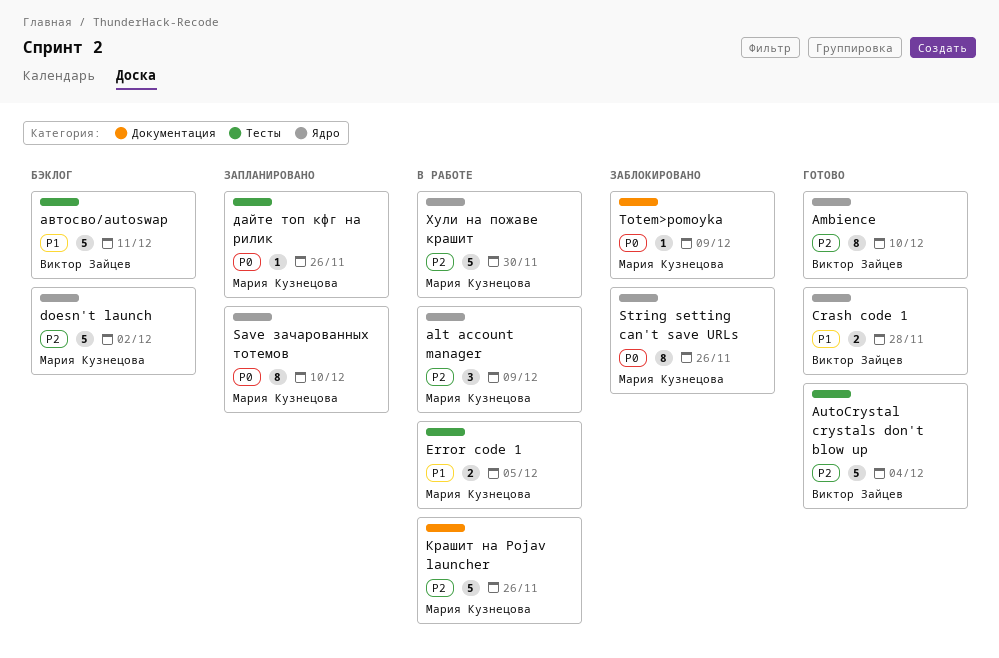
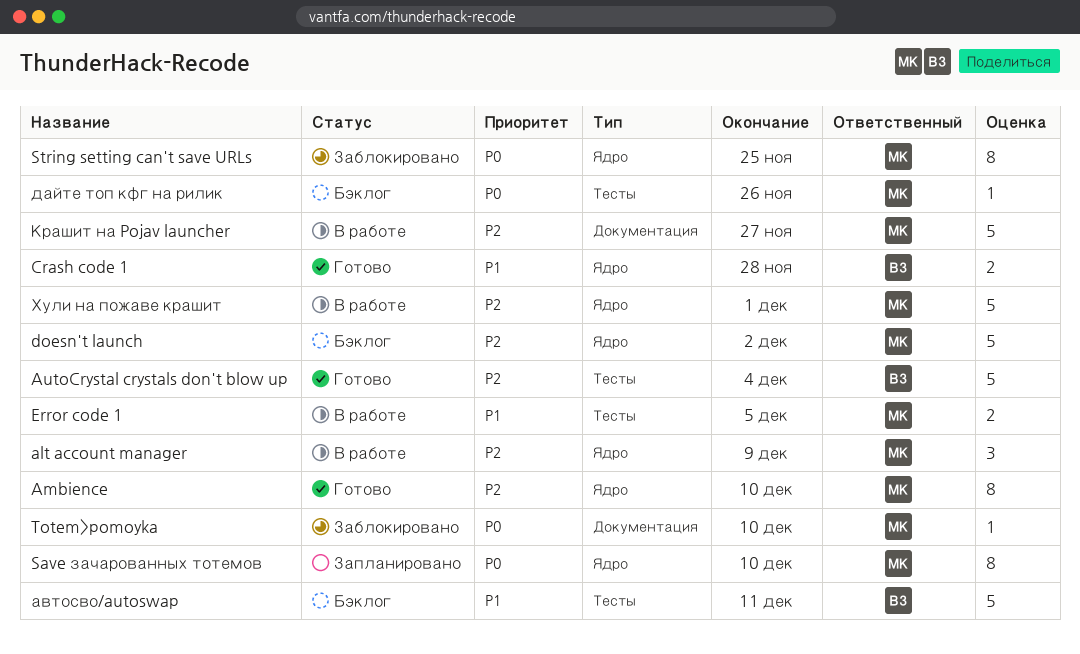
Ambience, owner: Виктор Зайцев -> Мария Кузнецова
String setting can't save URLs, due: Nov 26 -> Nov 25
Totem>pomoyka, due: Dec 9 -> Dec 10
дайте топ кфг на рилик, status: Запланировано -> Бэклог
Крашит на Pojav launcher, due: Nov 26 -> Nov 27
Хули на пожаве крашит, due: Nov 30 -> Dec 1

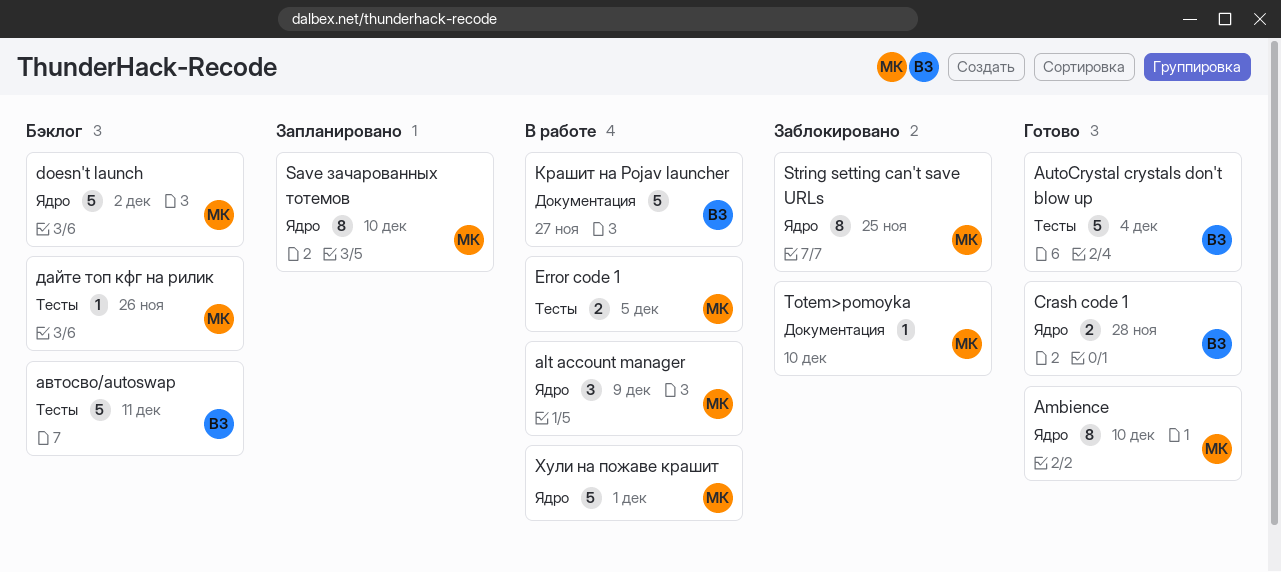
Крашит на Pojav launcher, owner: МК -> ВЗ

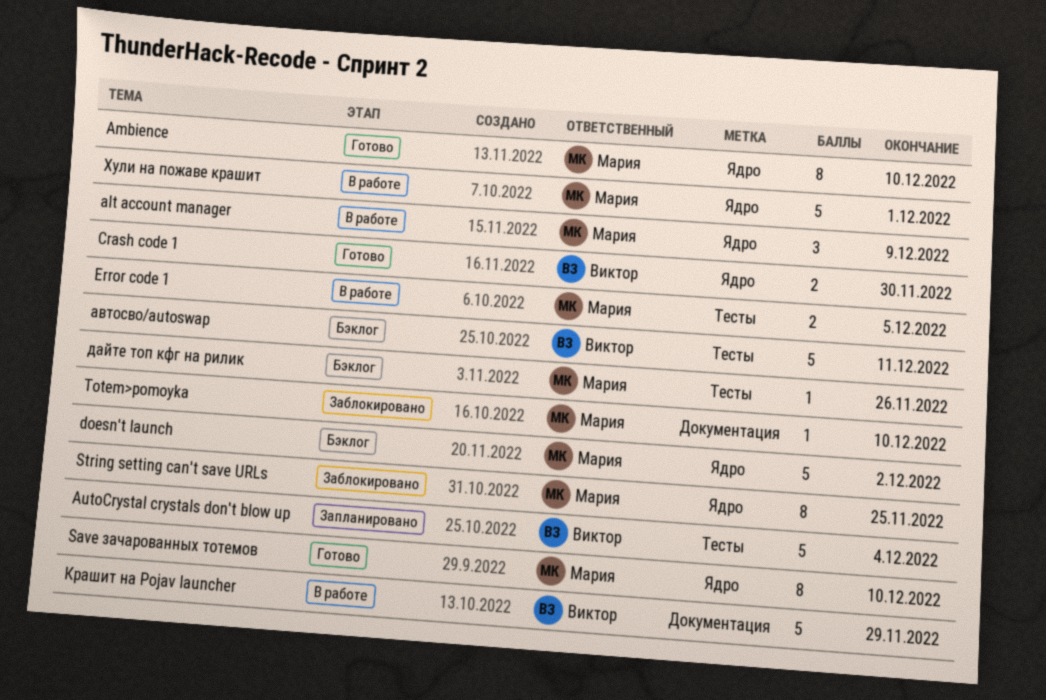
AutoCrystal crystals don't blow up, status: Готово -> Запланировано
Crash code 1, due: Nov 28 -> Nov 30
Save зачарованных тотемов, status: Запланировано -> Готово
Крашит на Pojav launcher, due: Nov 27 -> Nov 29

